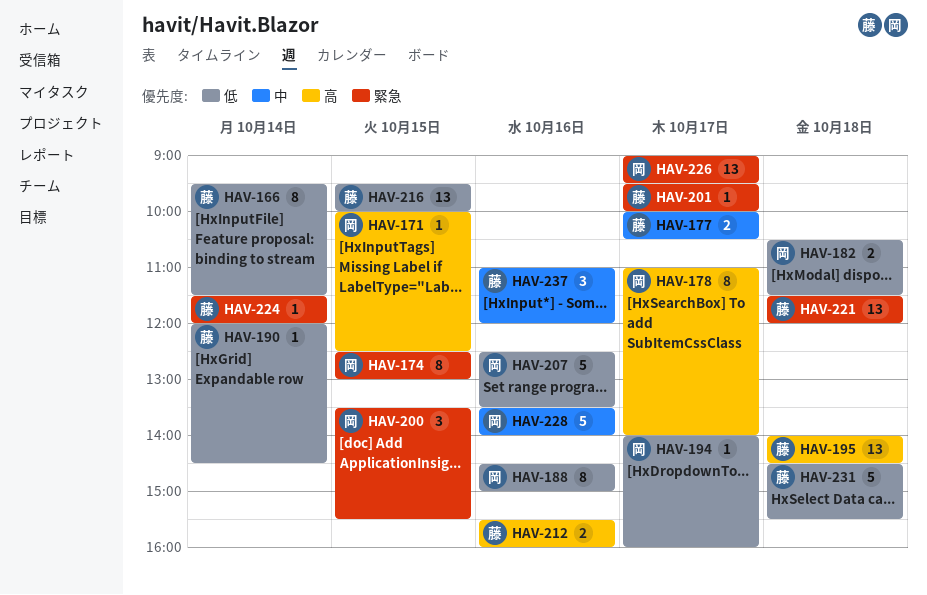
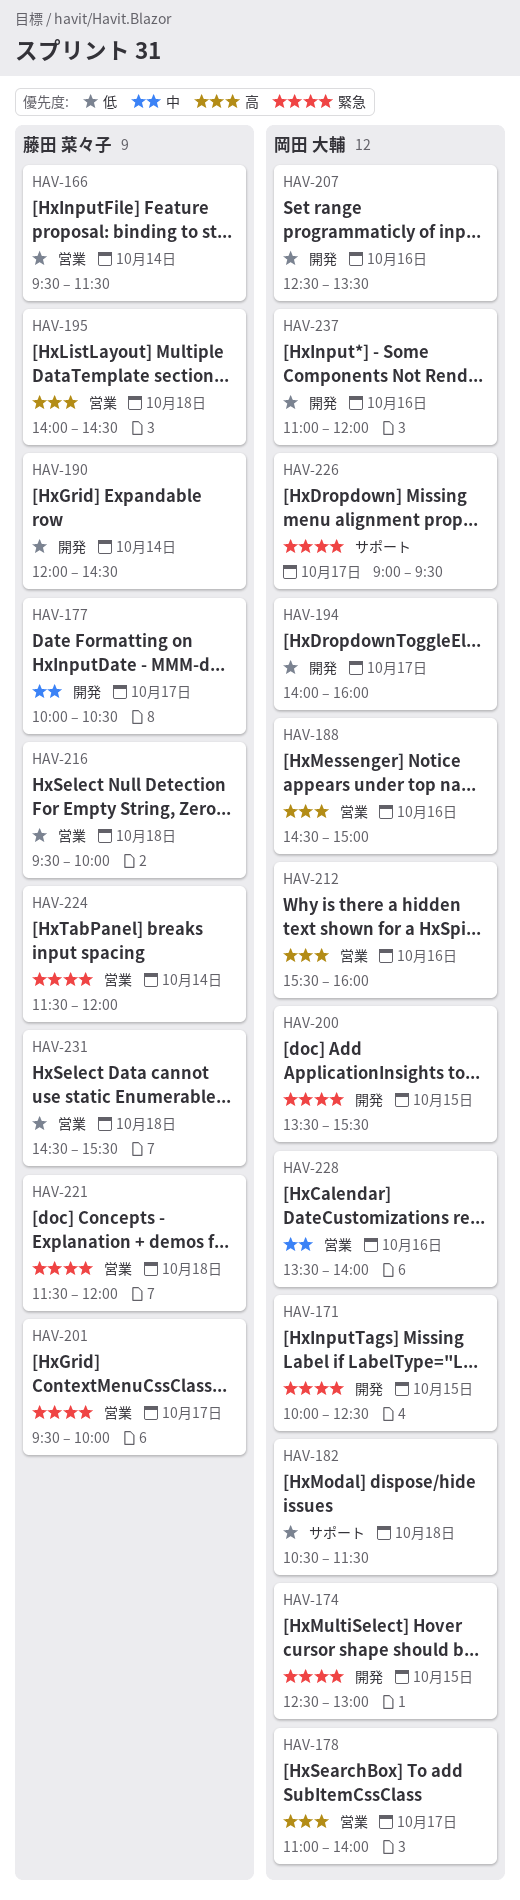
HAV-171, priority: 高 -> 緊急
HAV-188, priority: 低 -> 高
HAV-212, owner: 藤田 菜々子 -> 岡田 大輔
HAV-216, day: Oct 15 -> Oct 18
HAV-237, owner: 藤田 菜々子 -> 岡田 大輔
HAV-237, priority: 中 -> 低

